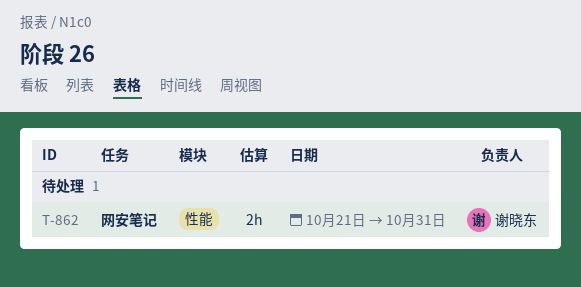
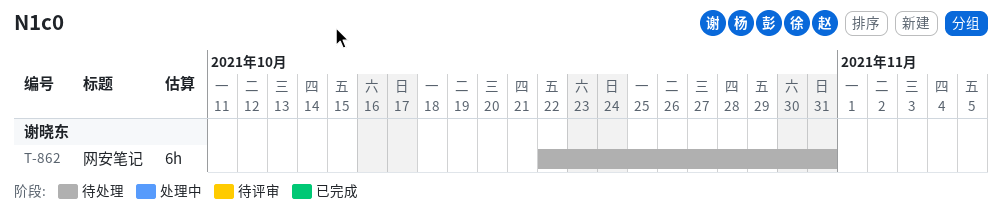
T-862, estimate: 2h -> 6h
T-862, start: Oct 21 -> Oct 22

